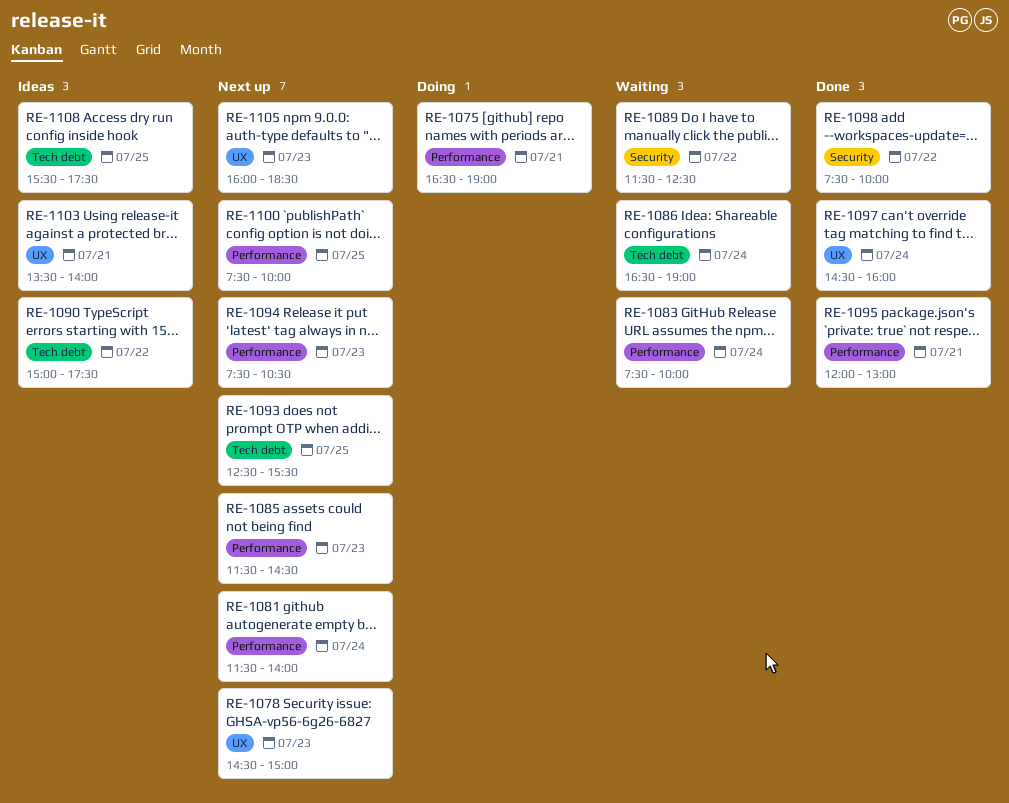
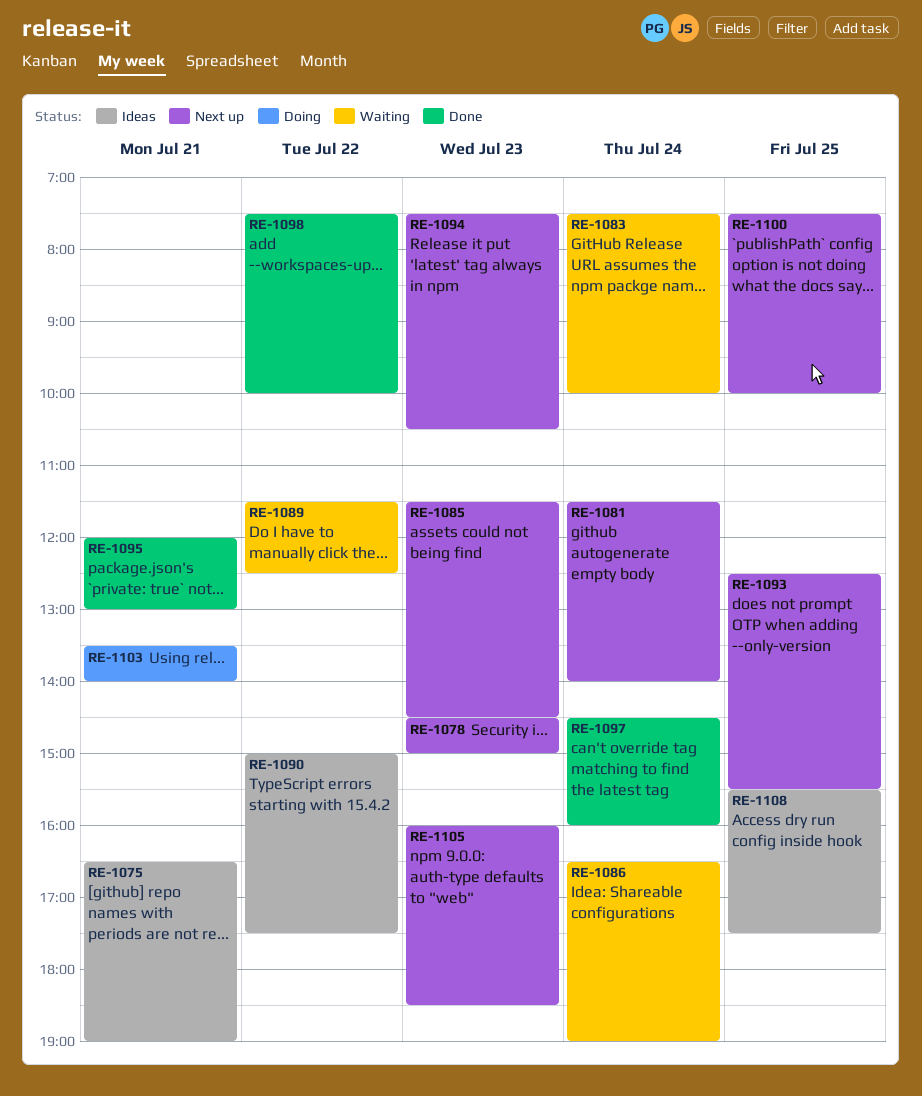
RE-1075, status: Doing -> Ideas
RE-1103, status: Ideas -> Doing

